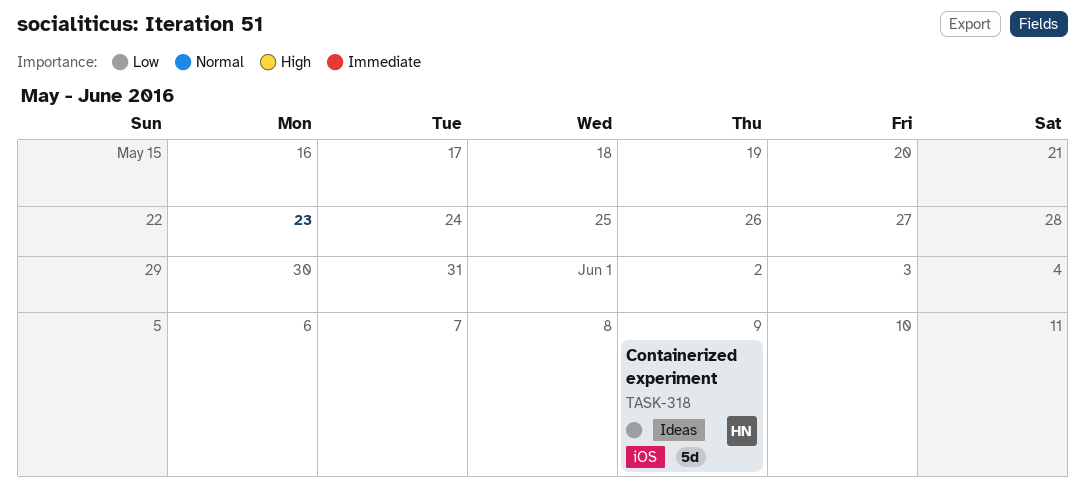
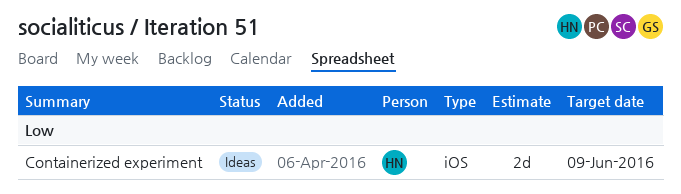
Containerized experiment, estimate: 5d -> 2d

